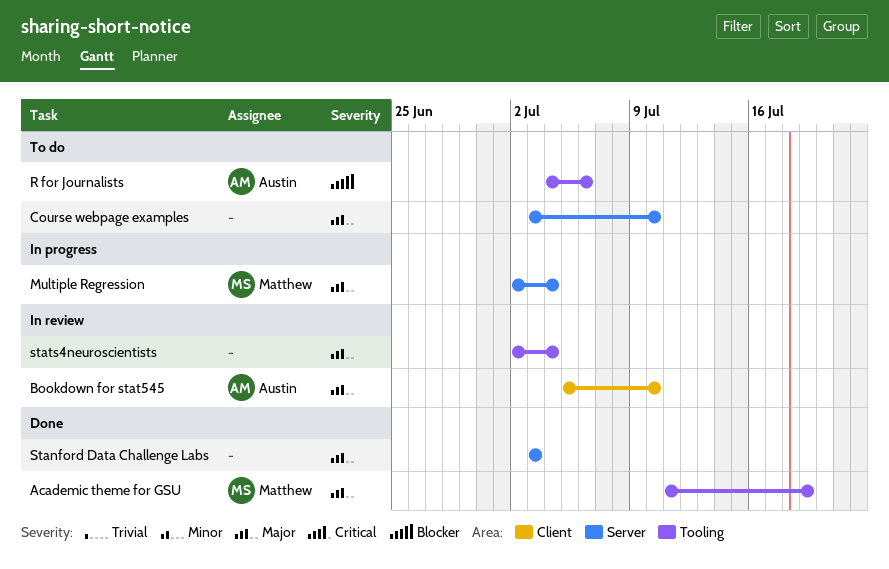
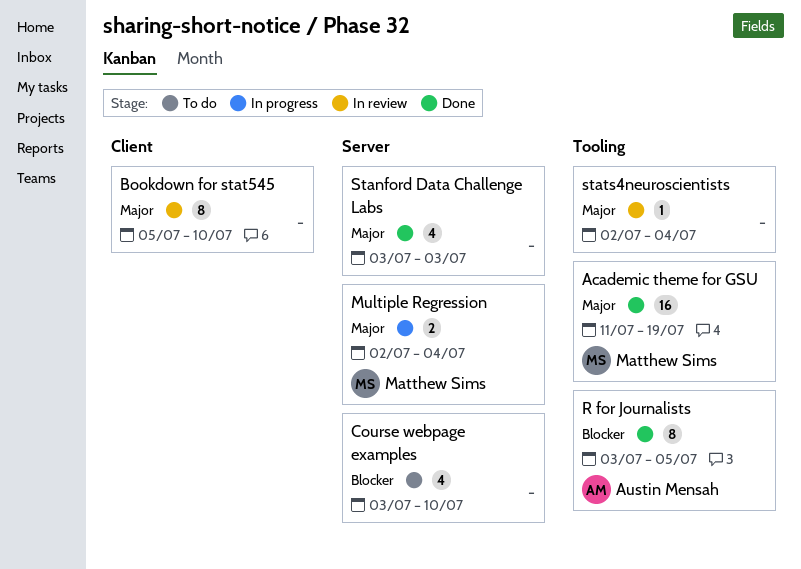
Bookdown for stat545, owner: Austin Mensah -> none
Course webpage examples, priority: Major -> Blocker
R for Journalists, status: To do -> Done
R for Journalists, start: Jul 4 -> Jul 3
R for Journalists, due: Jul 6 -> Jul 5

